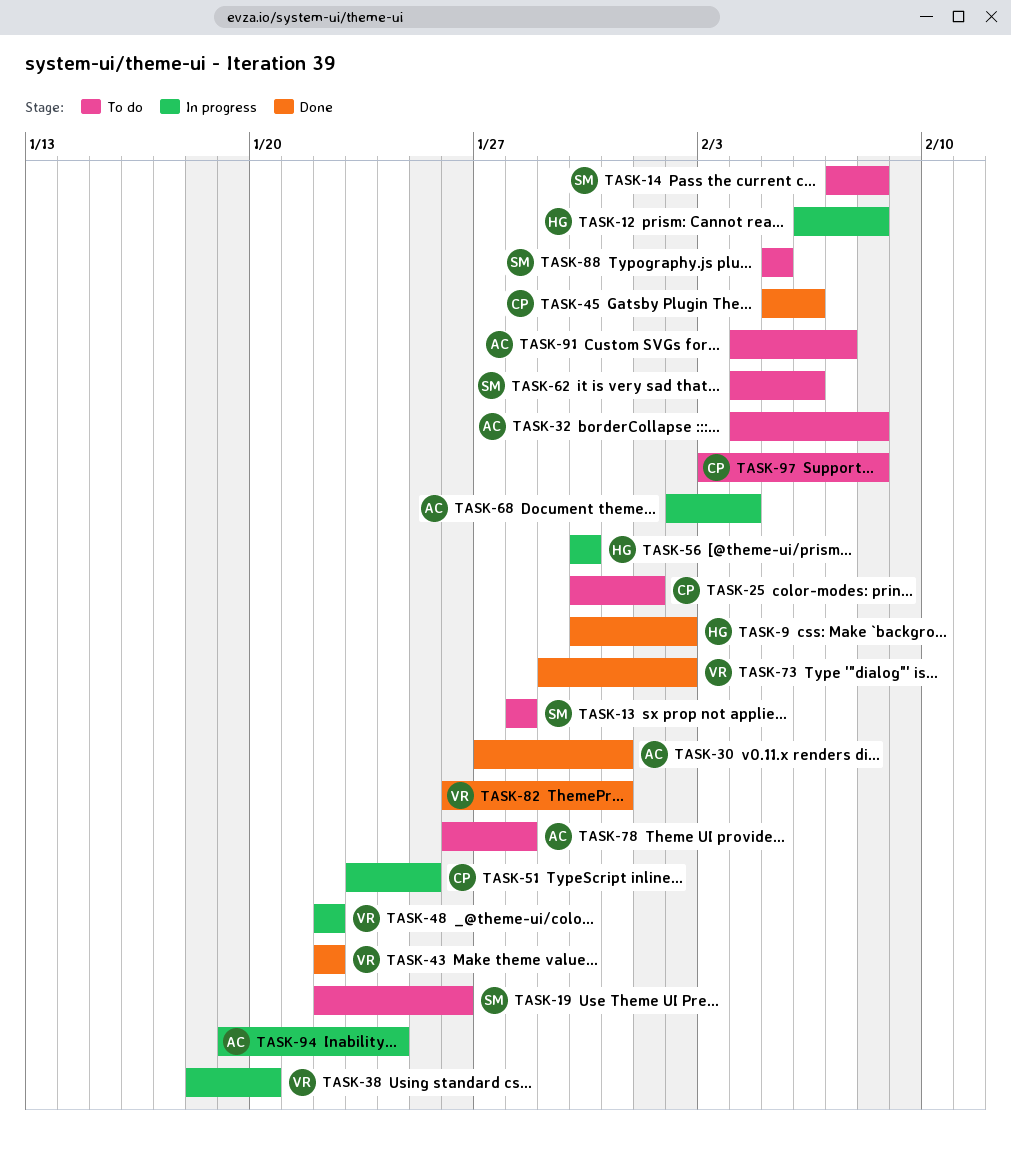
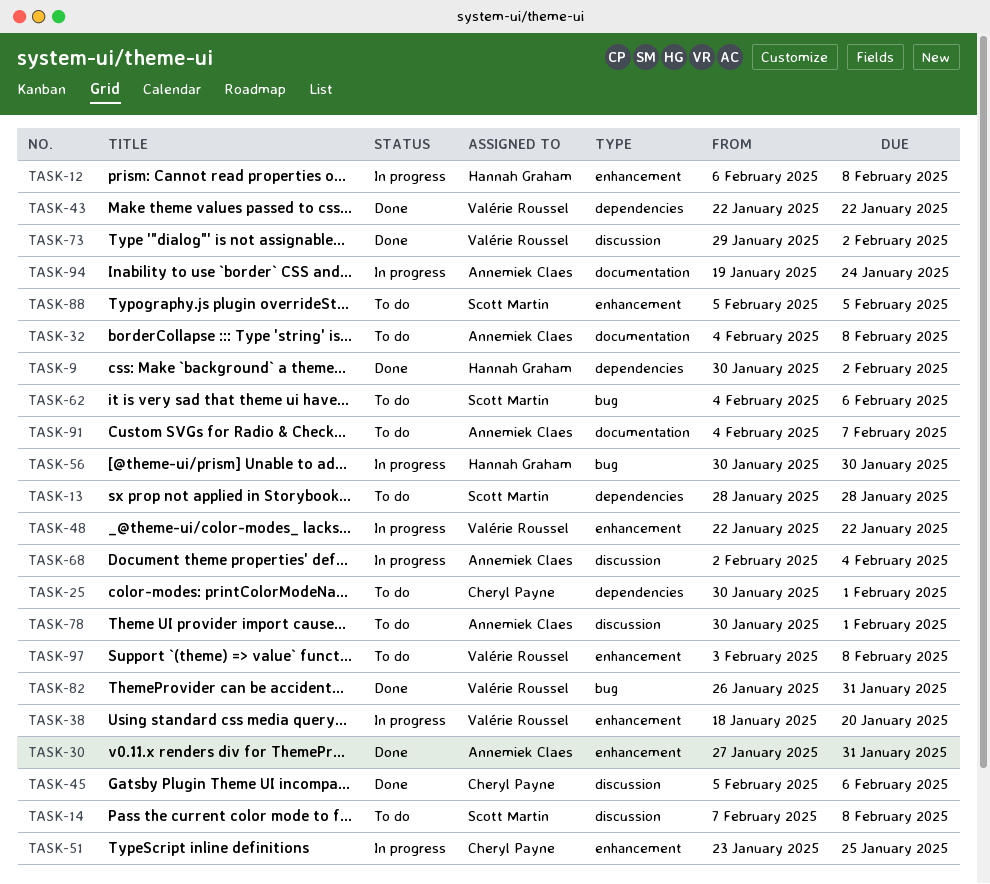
TASK-19: present -> none
TASK-78, start: Jan 26 -> Jan 30
TASK-78, due: Jan 28 -> Feb 1
TASK-97, owner: Cheryl Payne -> Valérie Roussel

